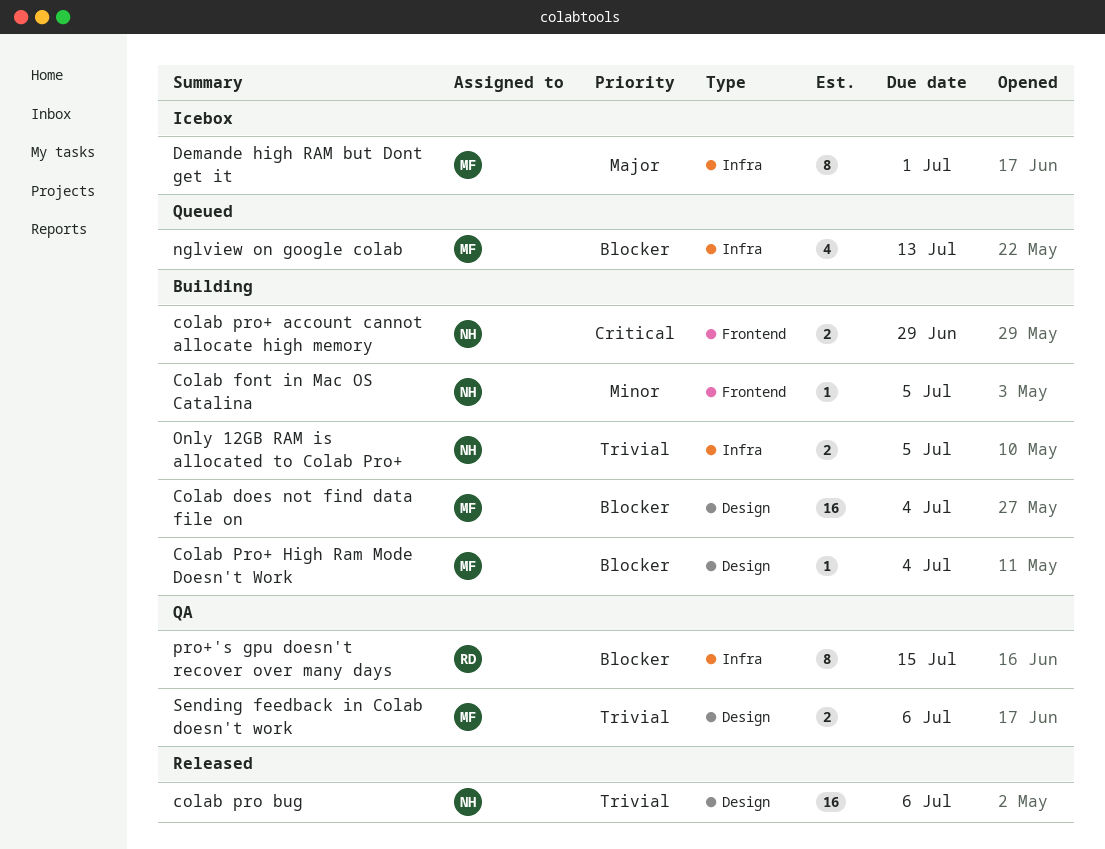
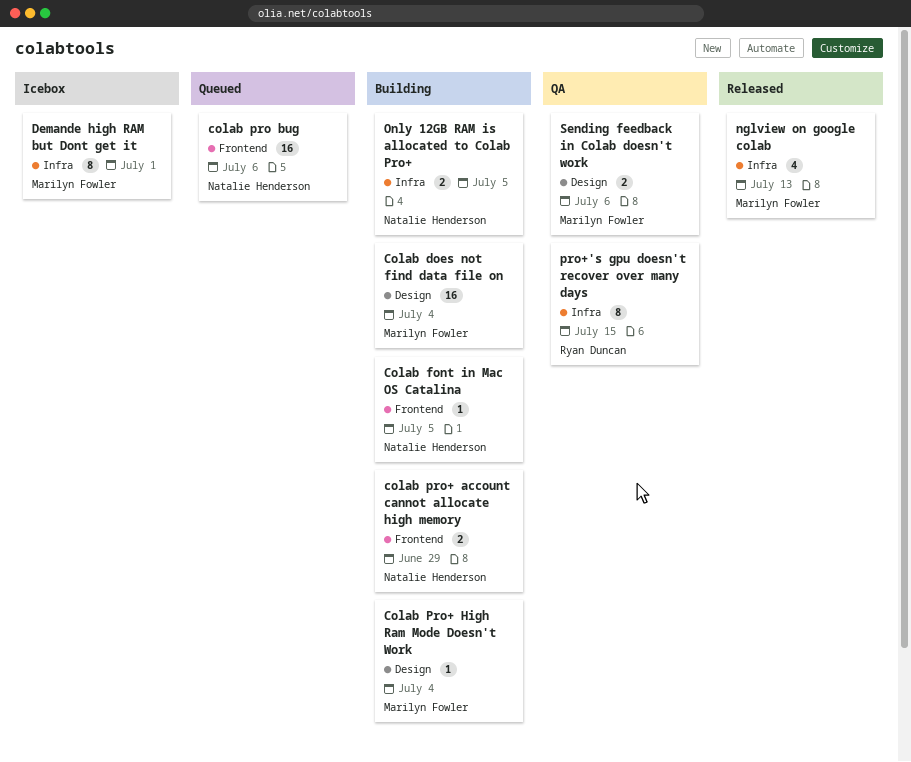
colab pro bug, status: Released -> Queued
colab pro bug, label: Design -> Frontend
nglview on google colab, status: Queued -> Released

